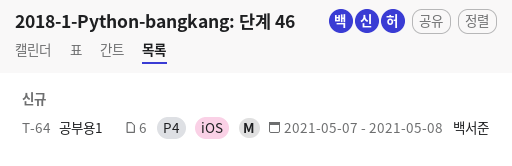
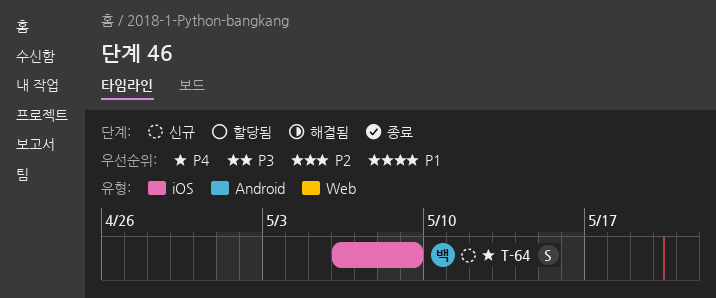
T-64, estimate: M -> S
T-64, start: May 7 -> May 6
T-64, due: May 8 -> May 9

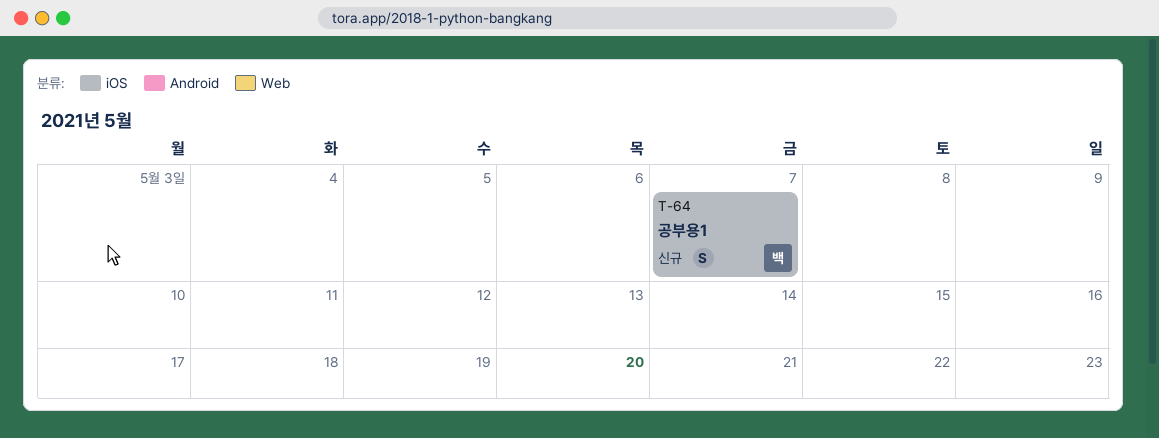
T-64, due: May 9 -> May 7

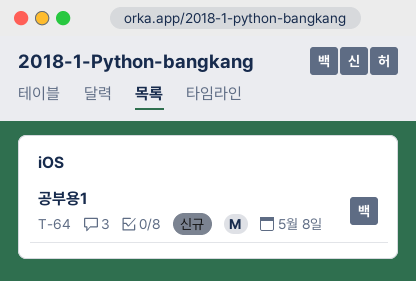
T-64, estimate: S -> M
T-64, due: May 7 -> May 8

